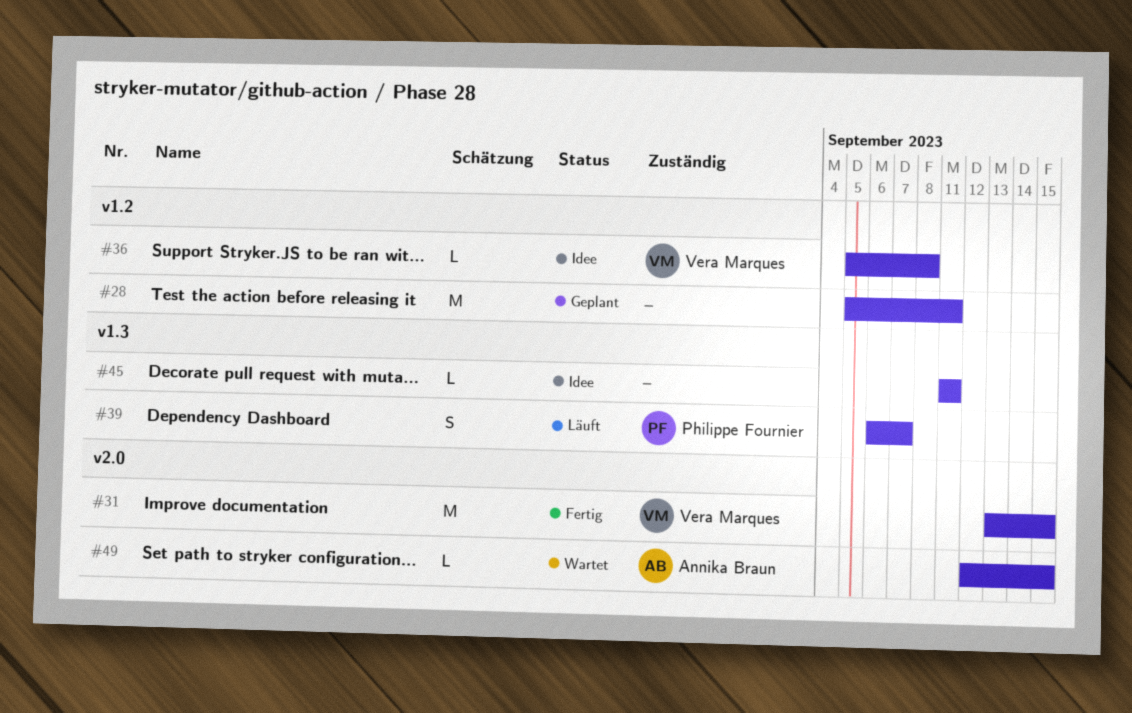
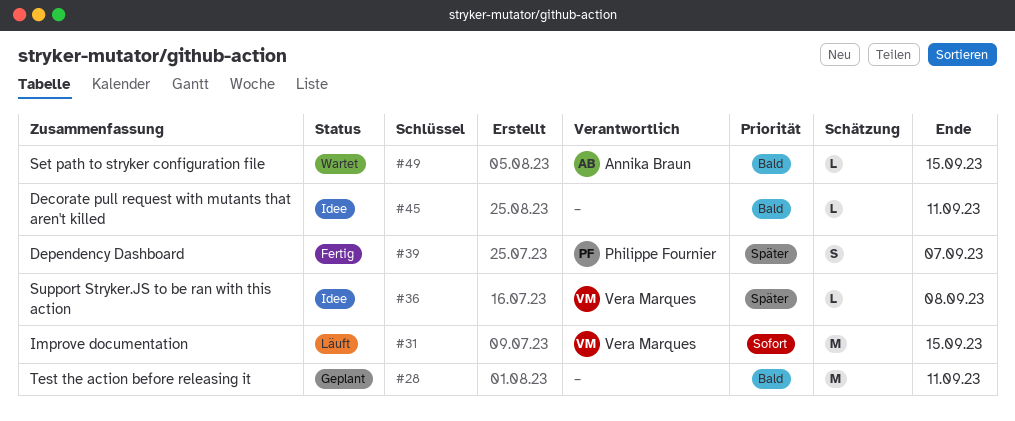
#31, status: Fertig -> Läuft
#39, status: Läuft -> Fertig

